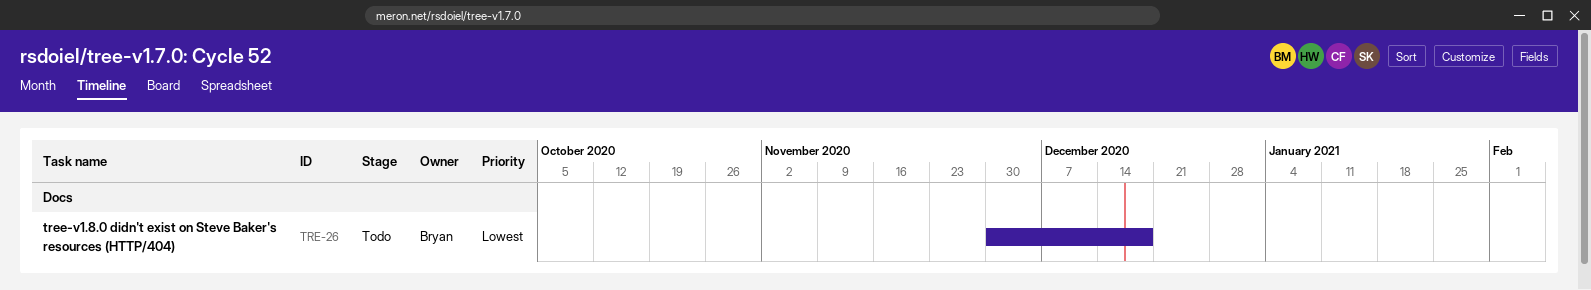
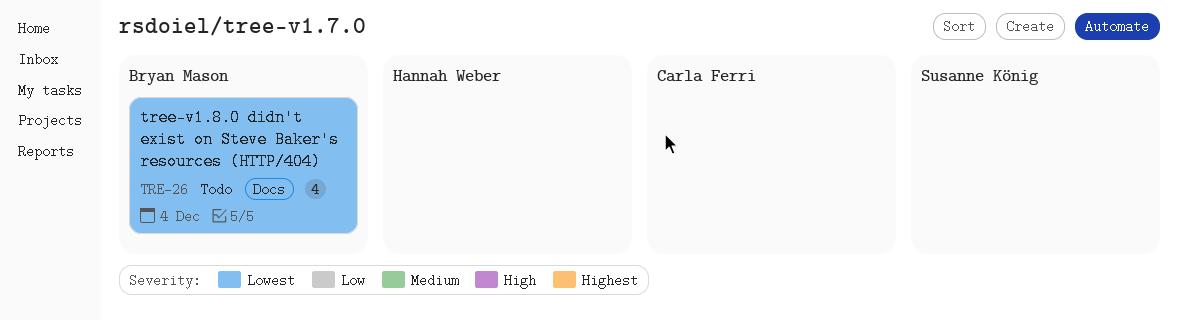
TRE-26, due: Dec 18 -> Dec 4

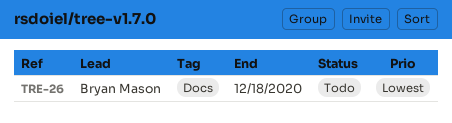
TRE-26, due: Dec 4 -> Dec 18

